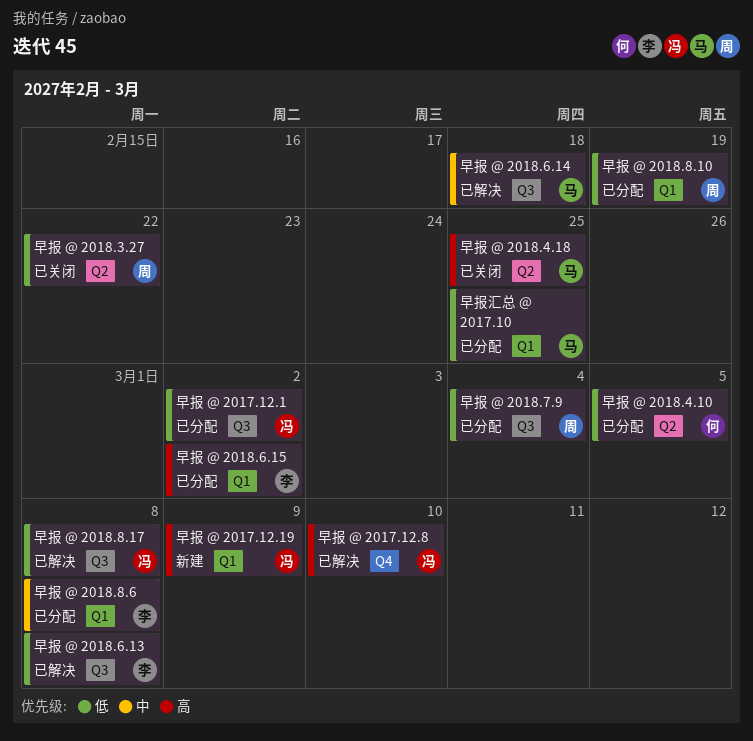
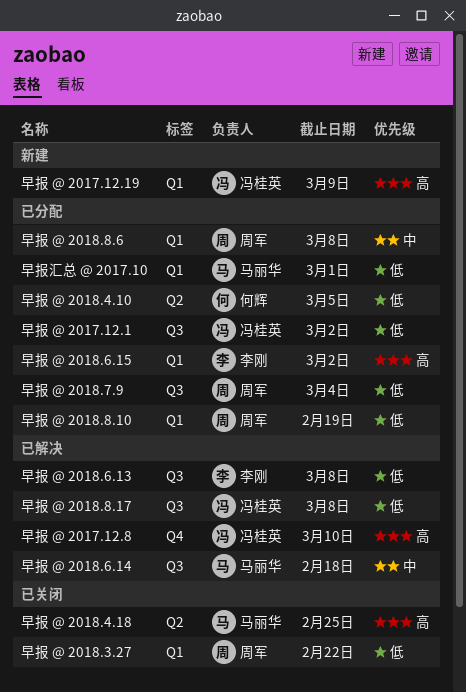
早报 @ 2018.3.27, label: Q2 -> Q1
早报 @ 2018.8.6, owner: 李刚 -> 周军
早报汇总 @ 2017.10, due: Feb 25 -> Mar 1

